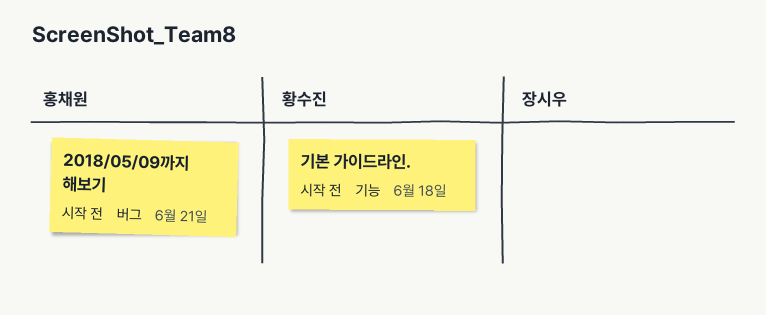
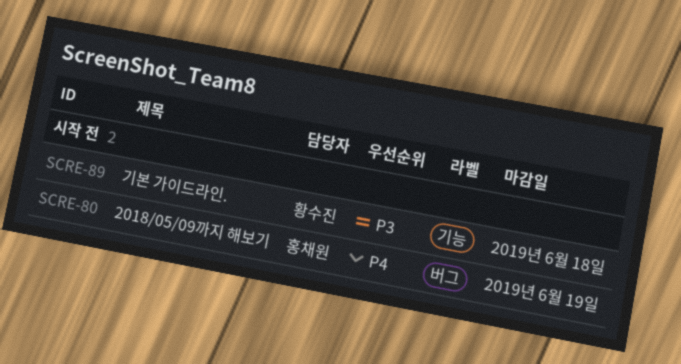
2018/05/09까지 해보기, due: Jun 21 -> Jun 19

